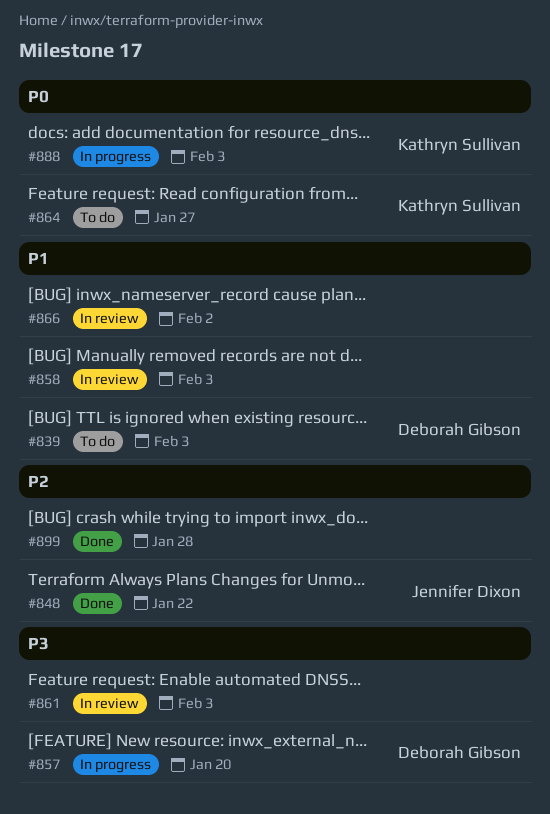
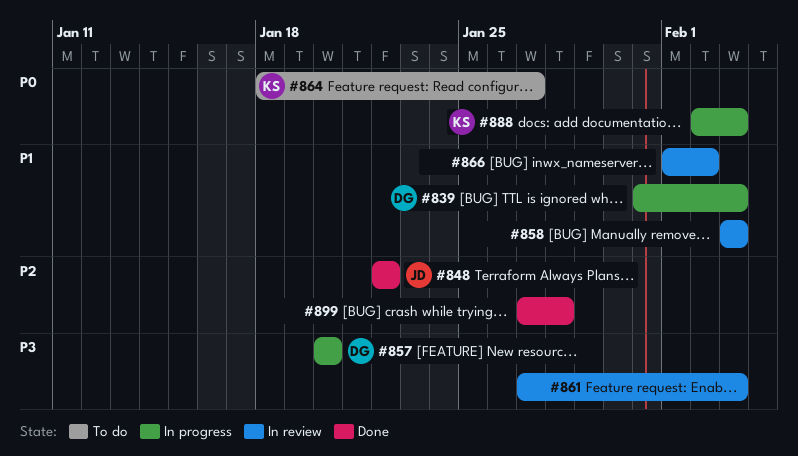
#839, status: To do -> In progress

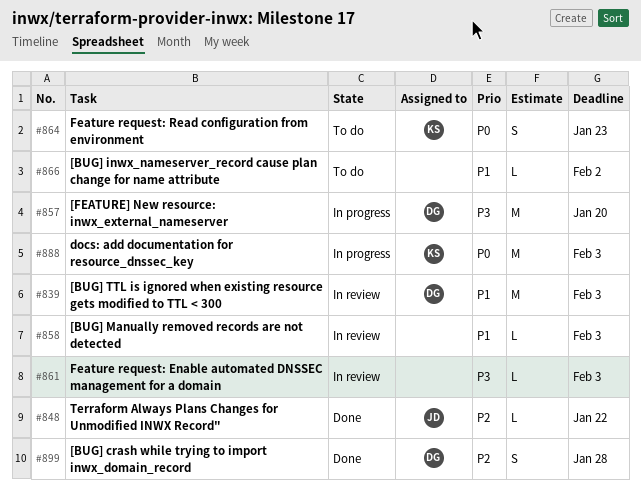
#839, status: In progress -> In review
#864, due: Jan 27 -> Jan 23
#866, status: In review -> To do
#899, owner: none -> DG

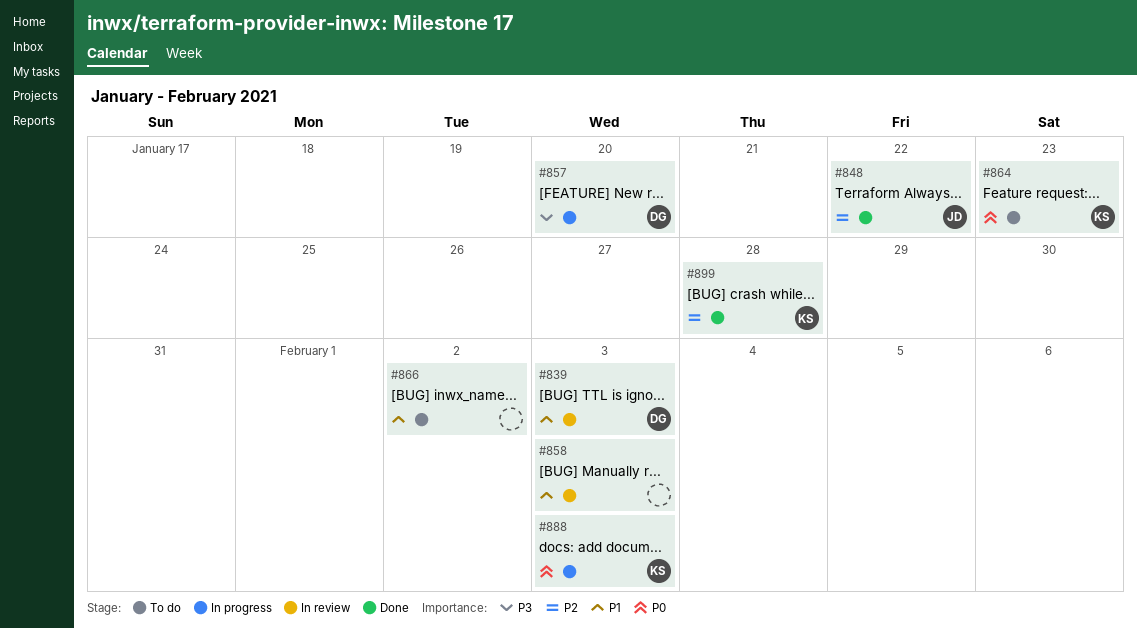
#861: present -> none
#899, owner: DG -> KS

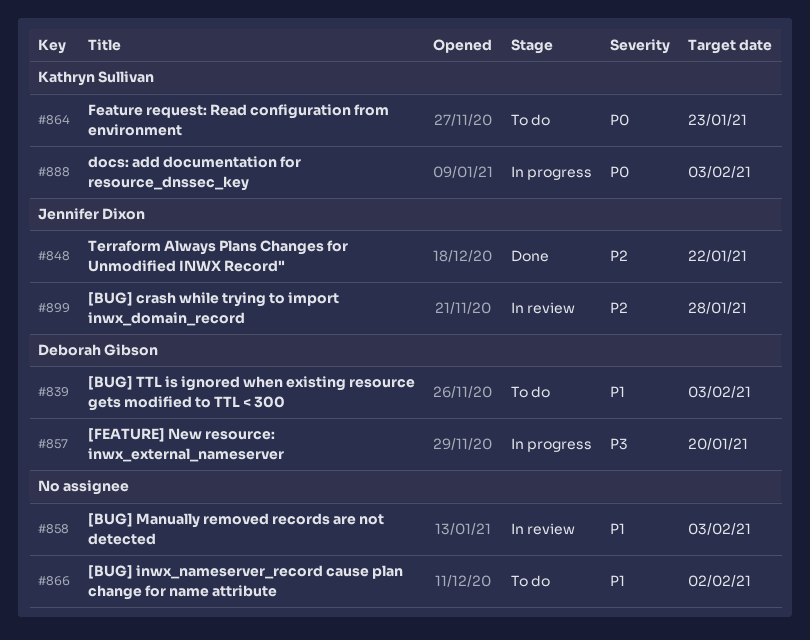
#839, status: In review -> To do
#899, status: Done -> In review
#899, owner: Kathryn Sullivan -> Jennifer Dixon

